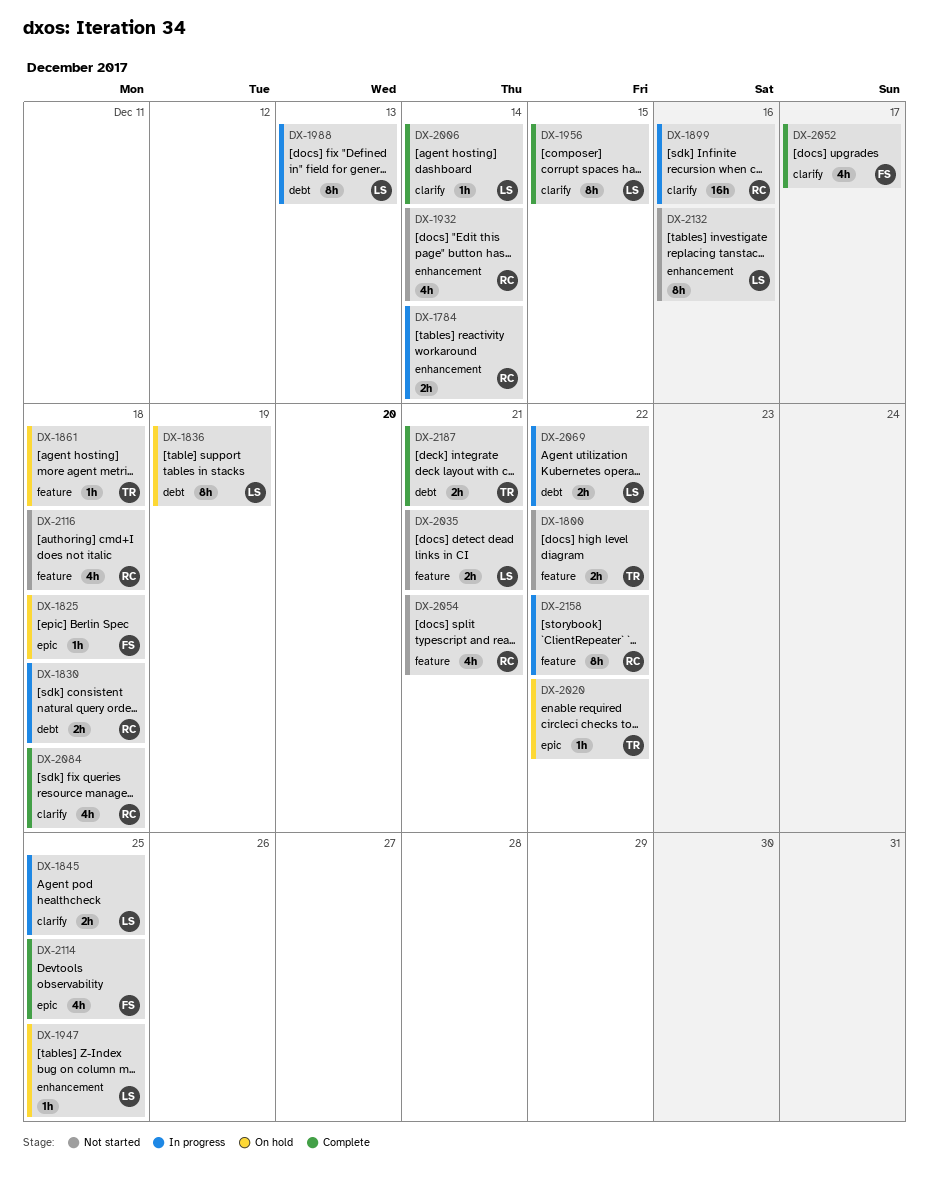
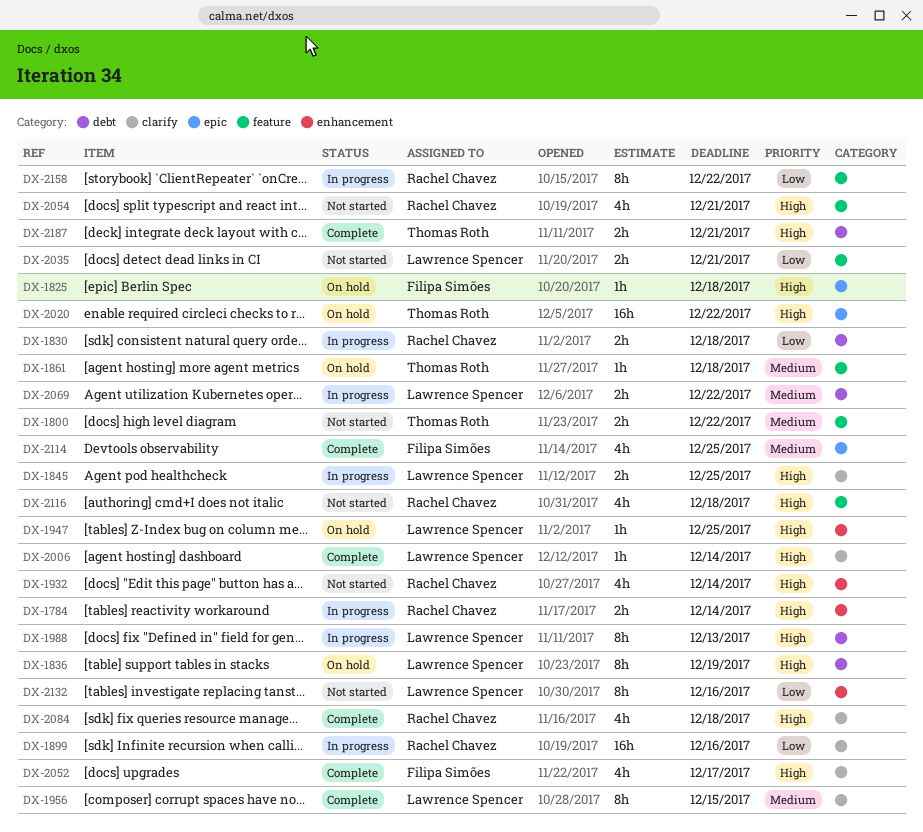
DX-2020, estimate: 1h -> 16h

